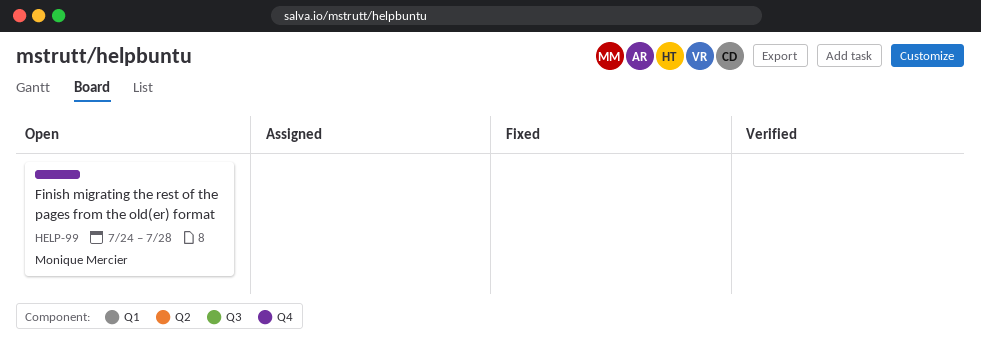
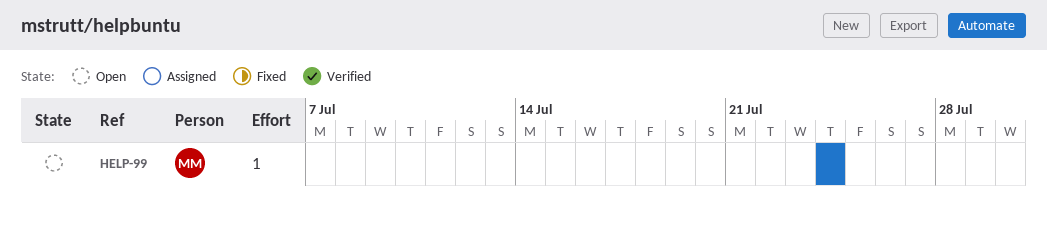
HELP-99, due: Jul 28 -> Jul 24

